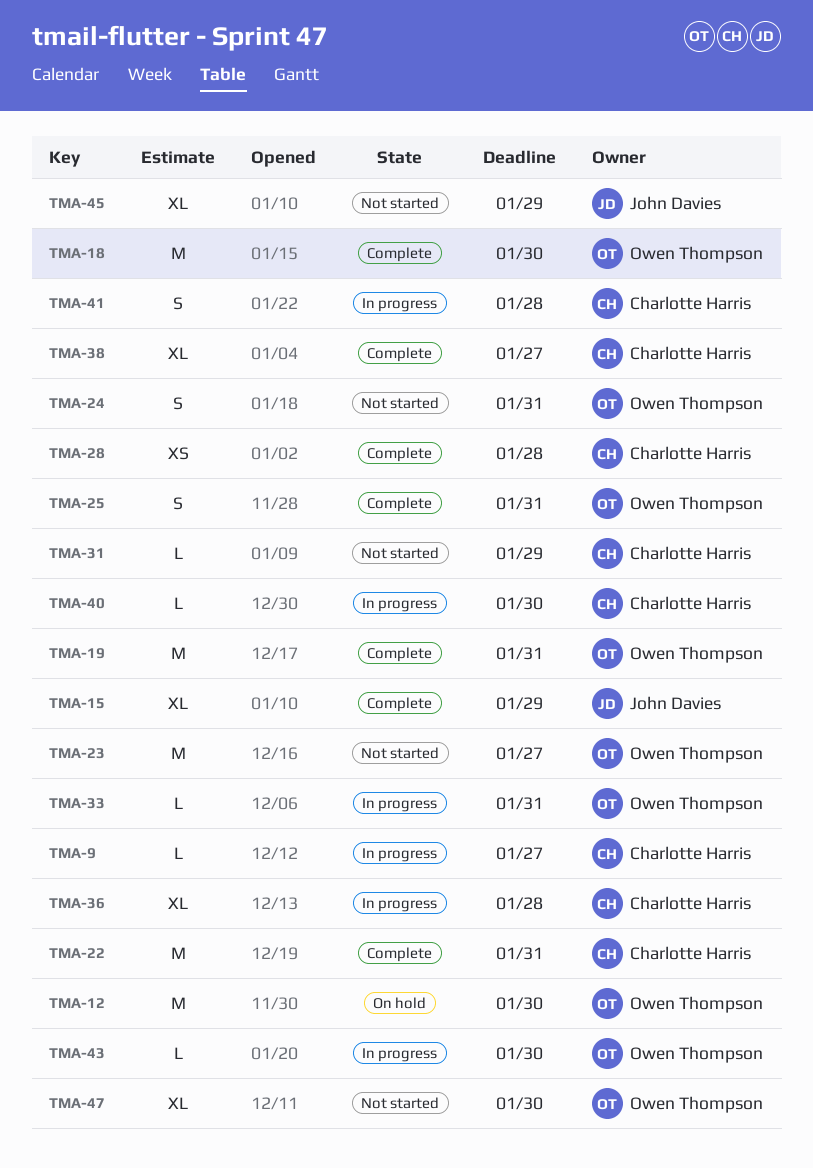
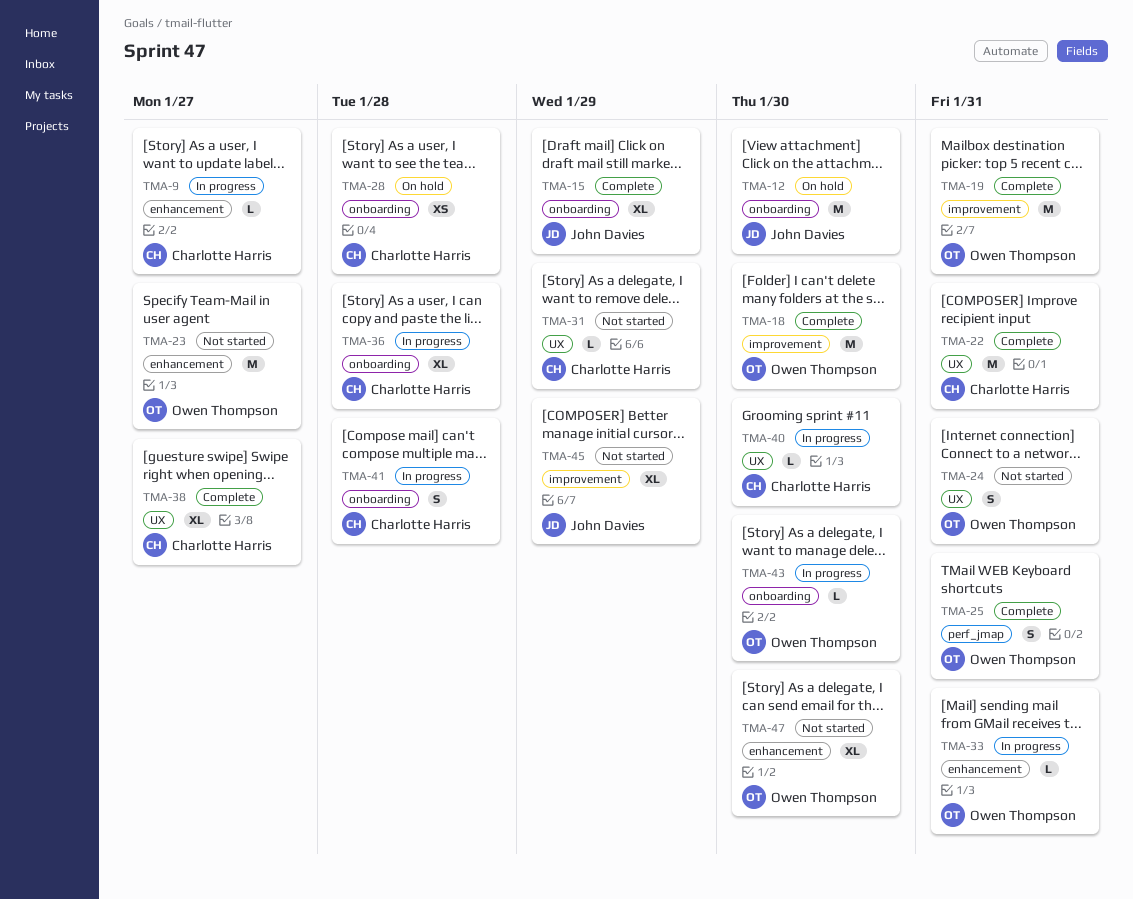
TMA-12, owner: Owen Thompson -> John Davies
TMA-28, status: Complete -> On hold

